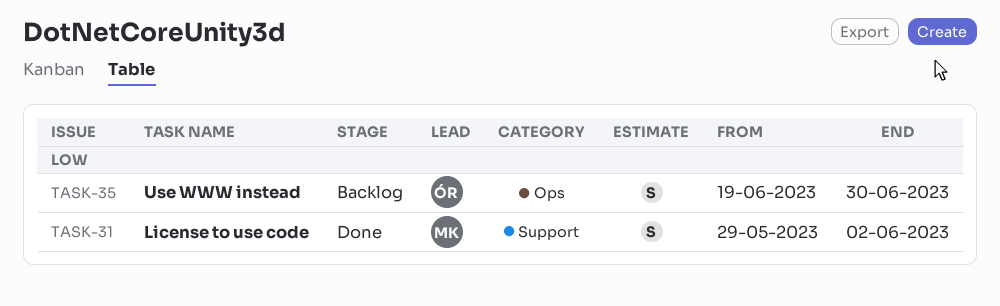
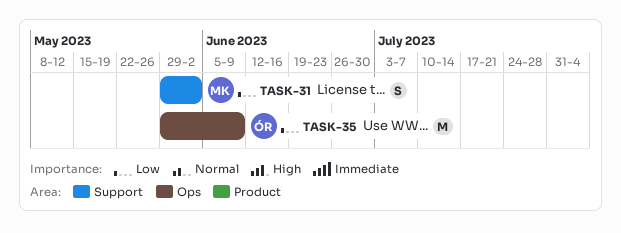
TASK-35, estimate: S -> M
TASK-35, start: Jun 19 -> May 29
TASK-35, due: Jun 30 -> Jun 9

